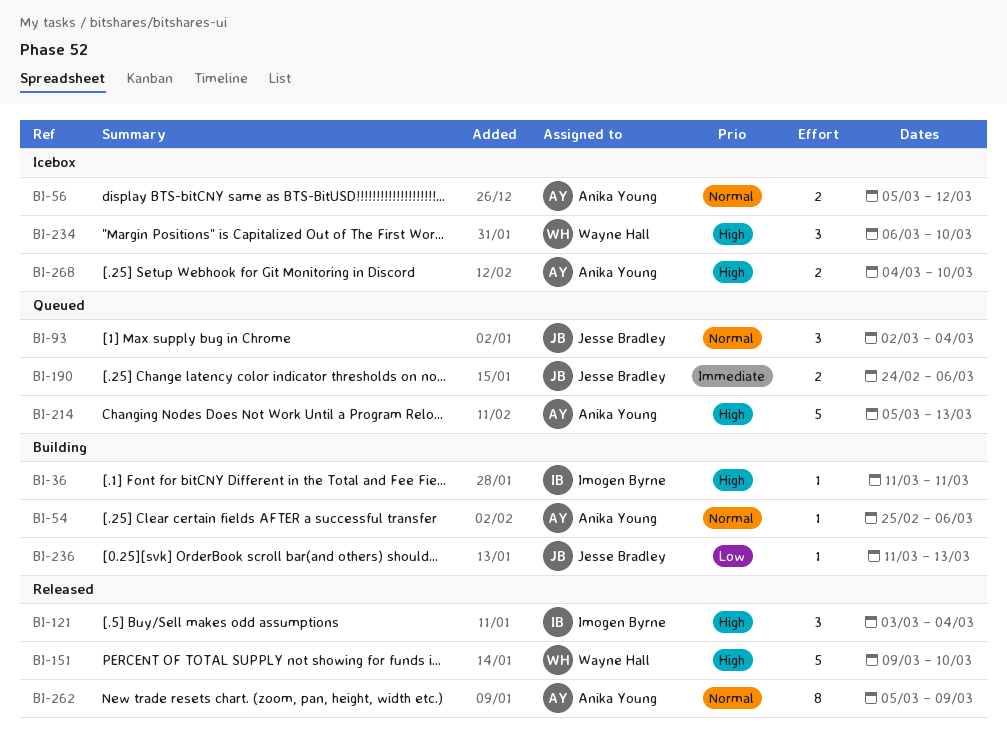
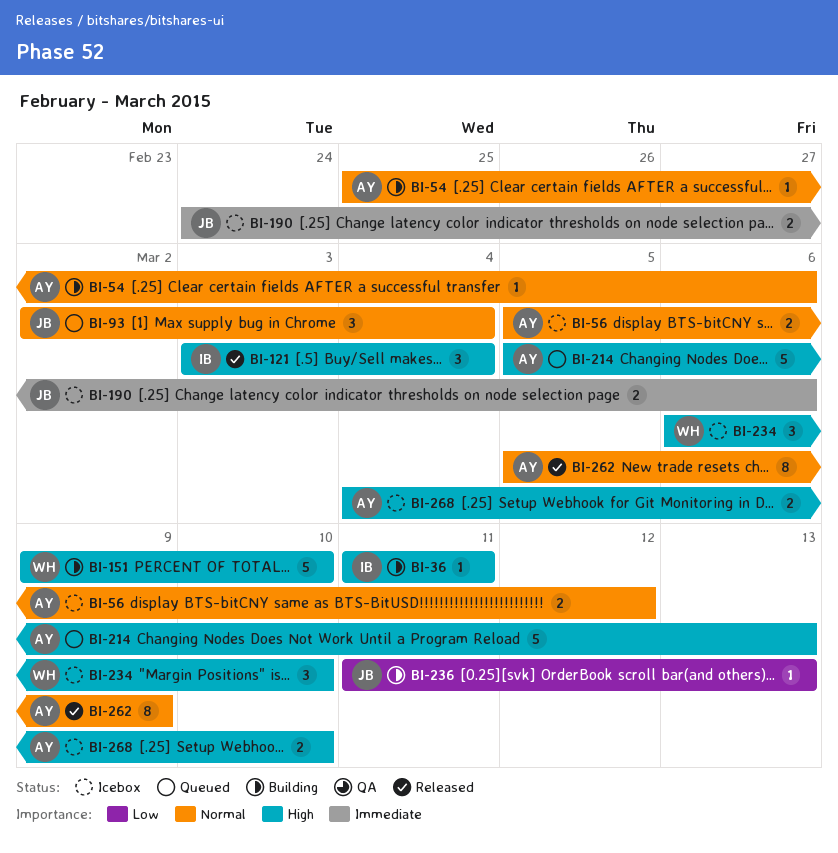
BI-151, status: Released -> Building
BI-190, status: Queued -> Icebox

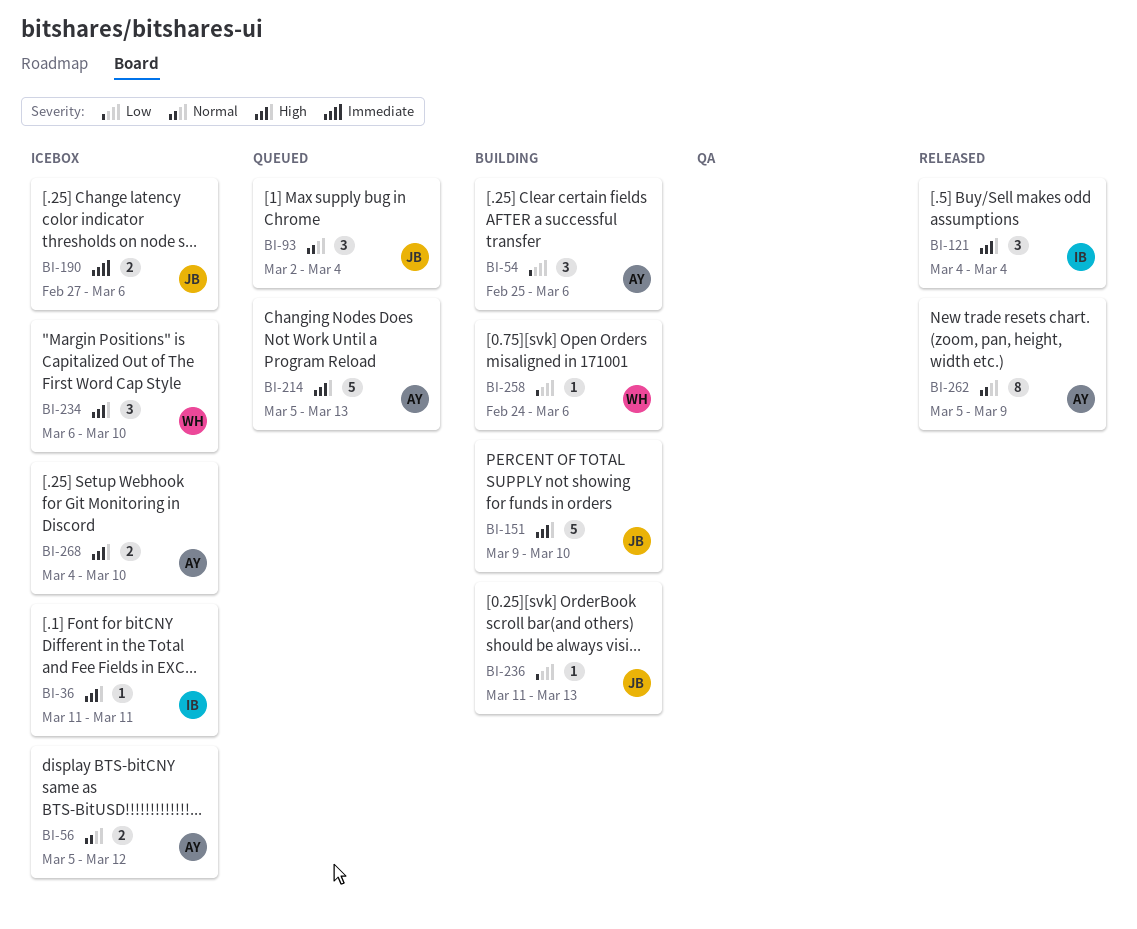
BI-36, status: Building -> Icebox
BI-54, priority: Normal -> Low
BI-54, estimate: 1 -> 3
BI-121, start: Mar 3 -> Mar 4
BI-151, owner: WH -> JB
BI-190, start: Feb 24 -> Feb 27
BI-258: none -> present

